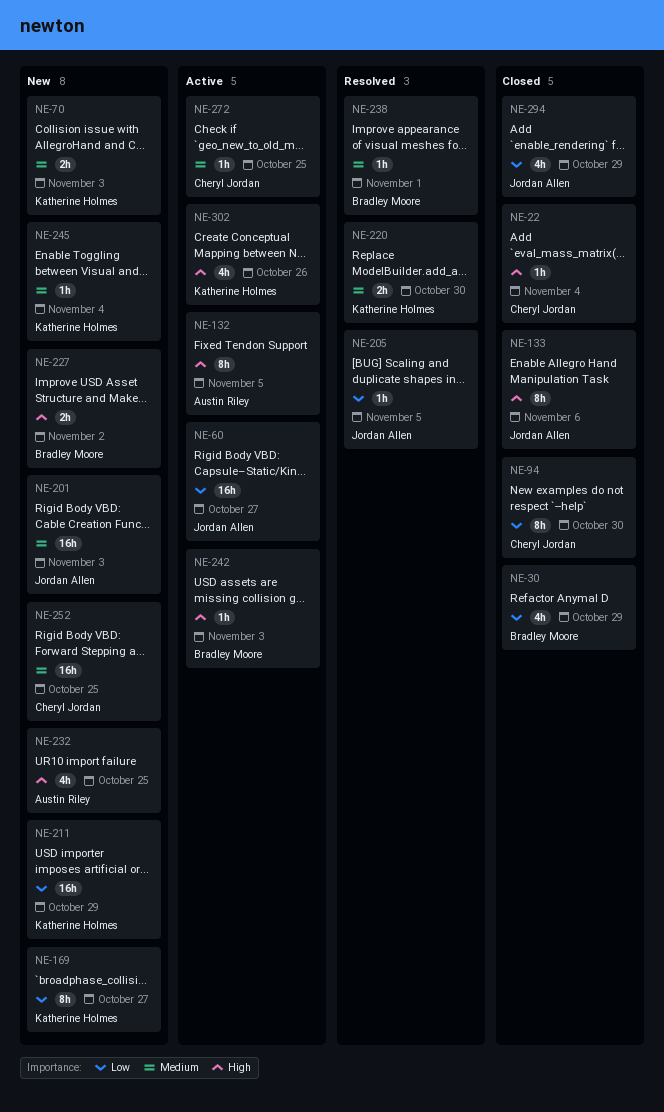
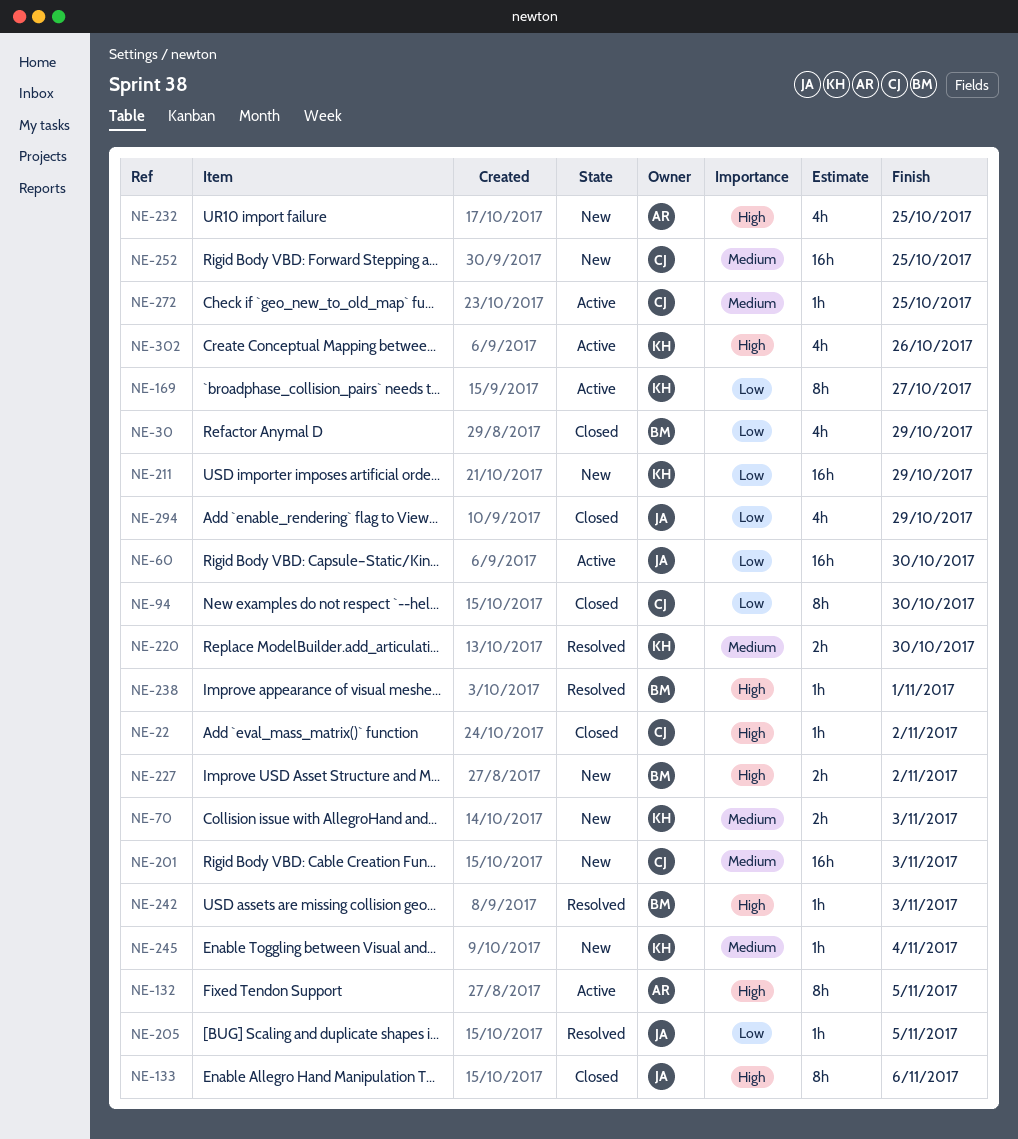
NE-22, due: Nov 4 -> Nov 2
NE-60, due: Oct 27 -> Oct 30
NE-169, status: New -> Active
NE-201, owner: Jordan Allen -> Cheryl Jordan
NE-238, priority: Medium -> High
NE-242, status: Active -> Resolved

